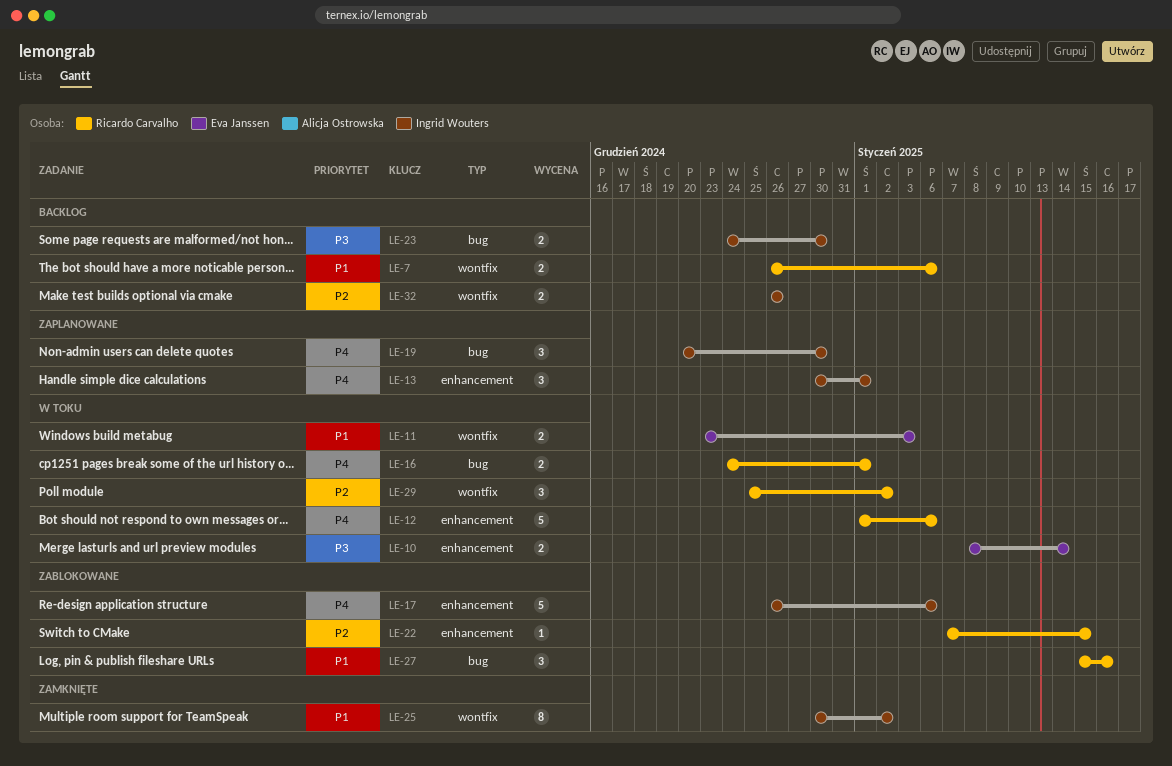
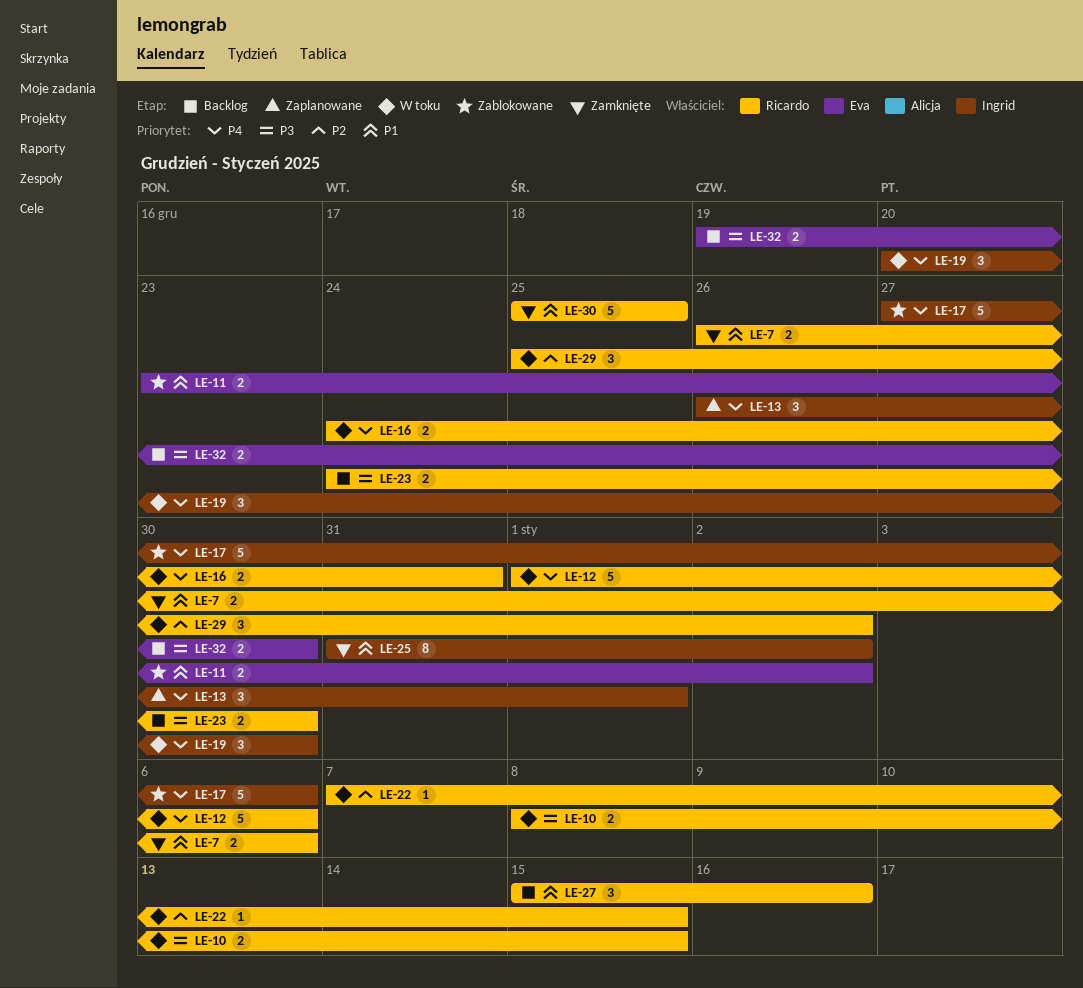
LE-7, status: Backlog -> Zamknięte
LE-10, owner: Eva Janssen -> Ricardo Carvalho
LE-10, due: Jan 14 -> Jan 15
LE-11, status: W toku -> Zablokowane
LE-11, due: Jan 3 -> Jan 2
LE-13, start: Dec 30 -> Dec 26
LE-16, due: Jan 1 -> Dec 31
LE-17, start: Dec 26 -> Dec 27
LE-19, status: Zaplanowane -> W toku
LE-22, status: Zablokowane -> W toku
LE-23, owner: Ingrid Wouters -> Ricardo Carvalho
LE-25, start: Dec 30 -> Dec 31
LE-27, status: Zablokowane -> Backlog
LE-30: none -> present
LE-32, owner: Ingrid Wouters -> Eva Janssen
LE-32, priority: P2 -> P3
LE-32, start: Dec 26 -> Dec 19
LE-32, due: Dec 26 -> Dec 30

